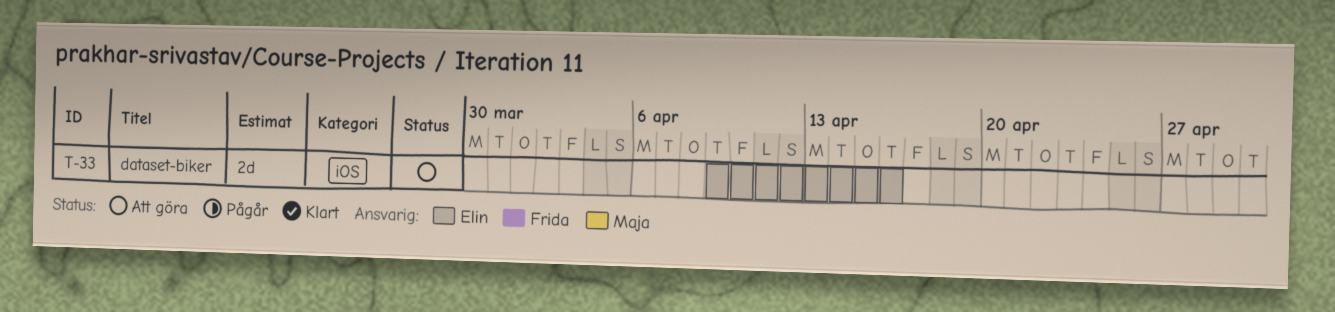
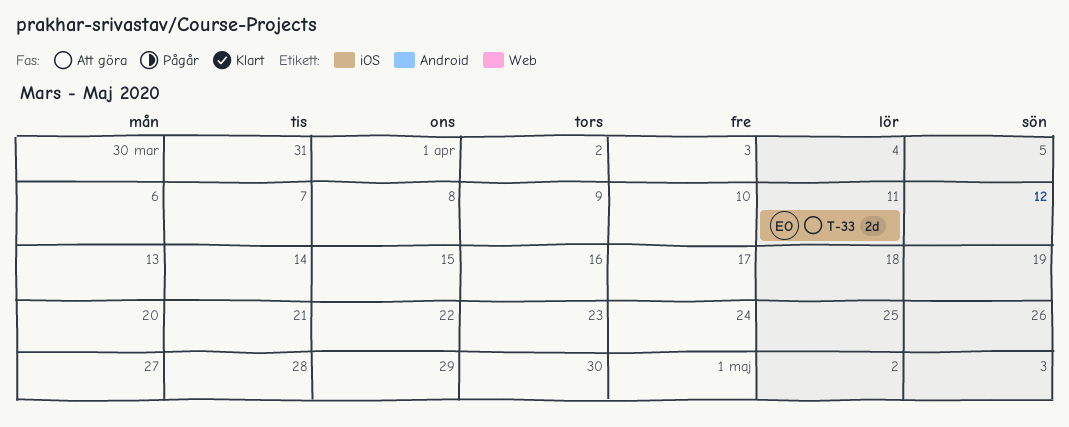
T-33, start: Apr 9 -> Apr 11
T-33, due: Apr 16 -> Apr 11

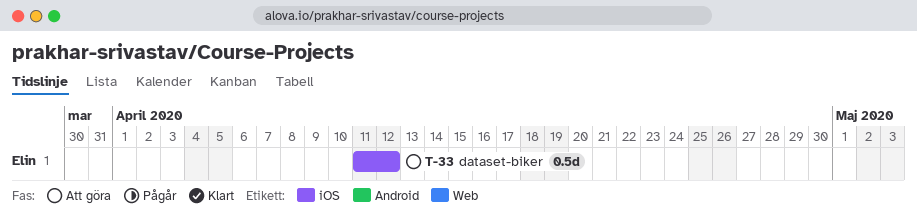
T-33, estimate: 2d -> 0.5d
T-33, due: Apr 11 -> Apr 12

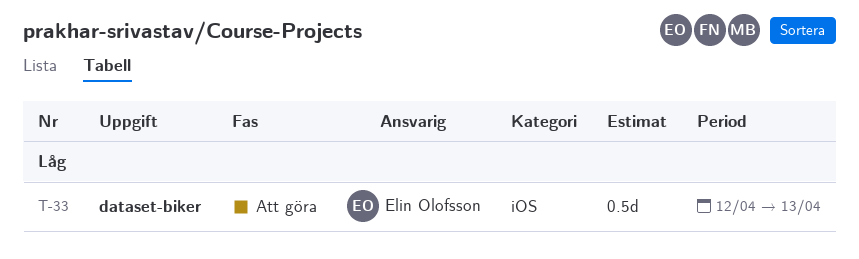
T-33, start: Apr 11 -> Apr 12
T-33, due: Apr 12 -> Apr 13

